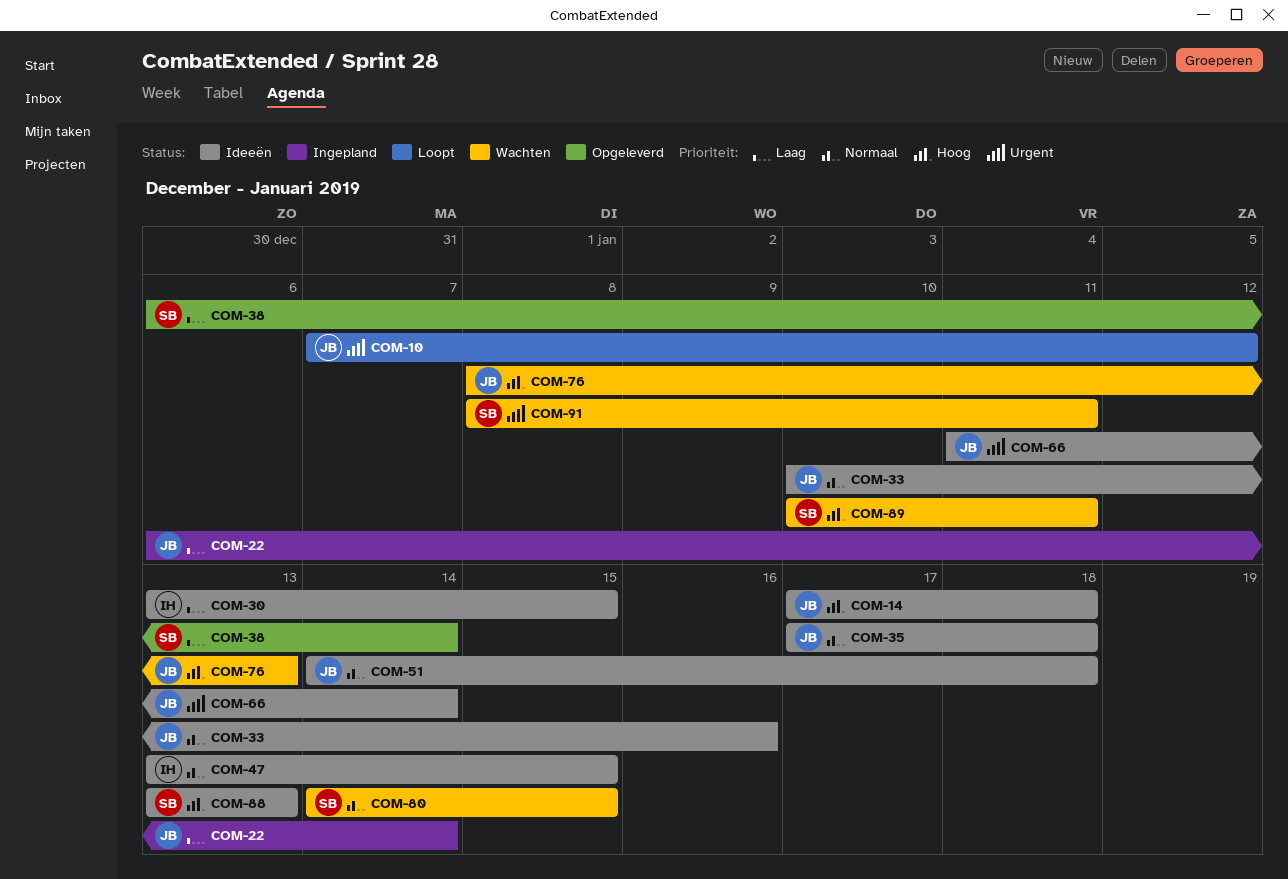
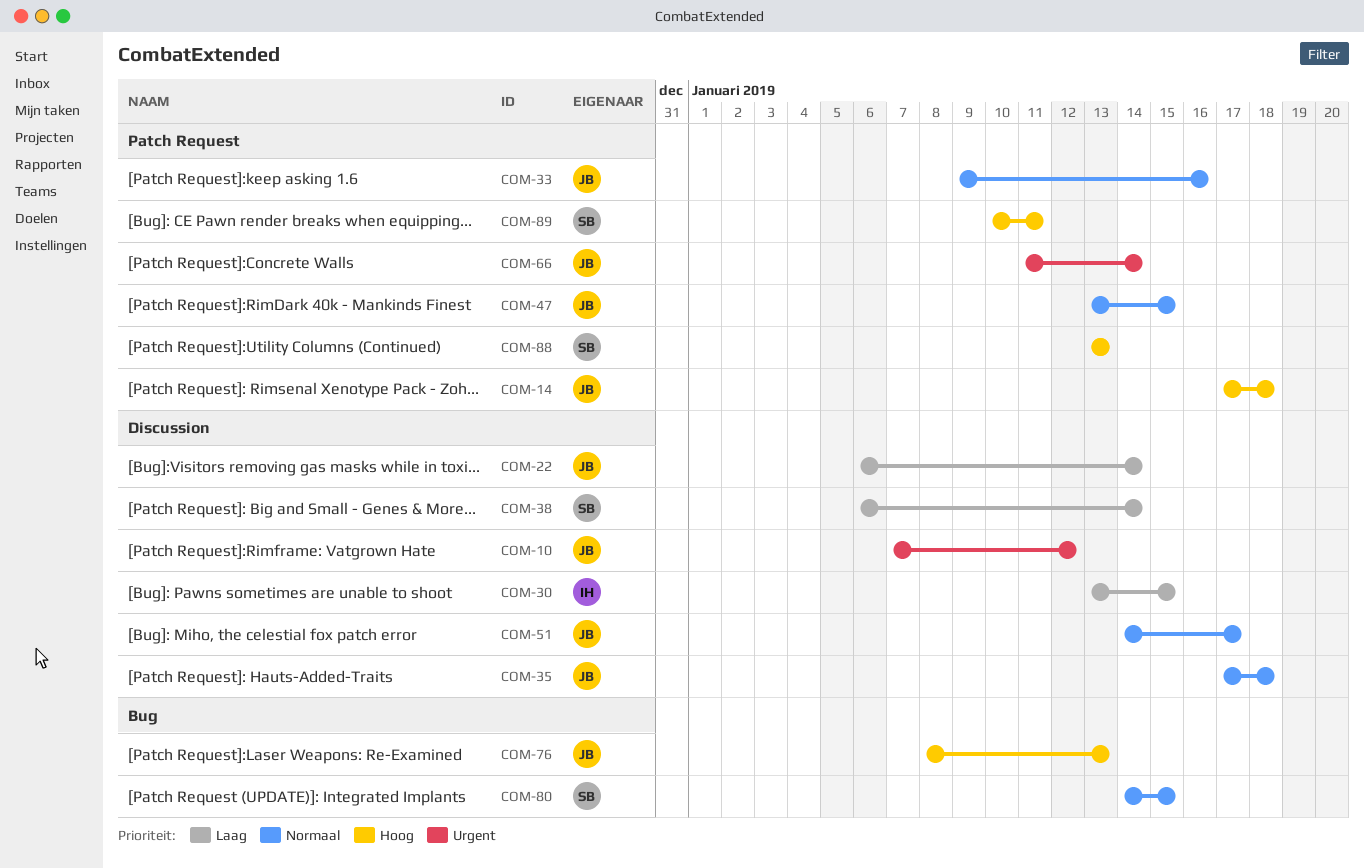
COM-33, start: Jan 10 -> Jan 9
COM-47, owner: IH -> JB
COM-51, due: Jan 18 -> Jan 17
COM-91: present -> none

